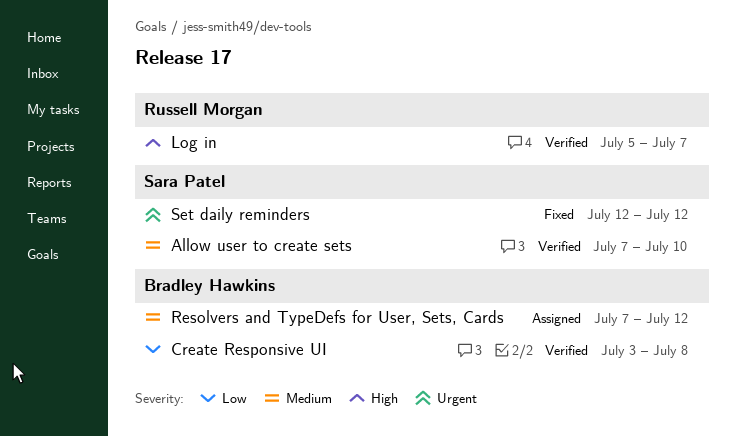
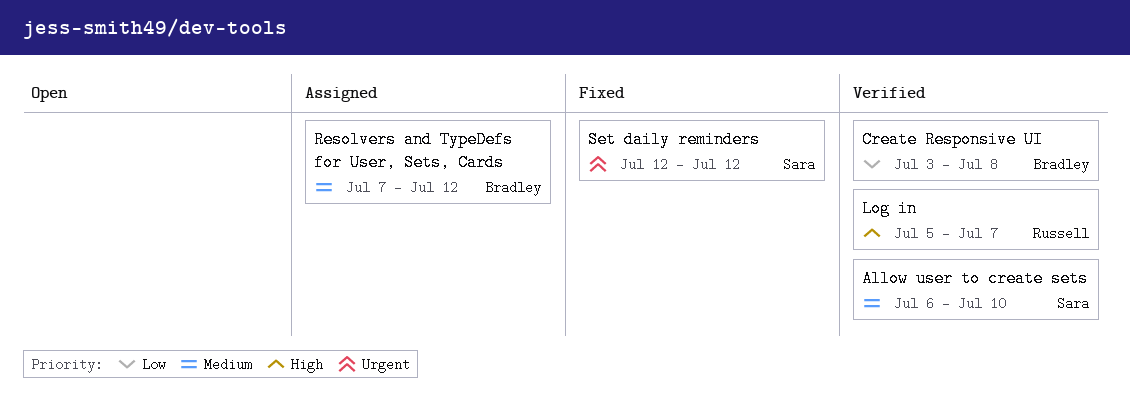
Allow user to create sets, start: Jul 7 -> Jul 6

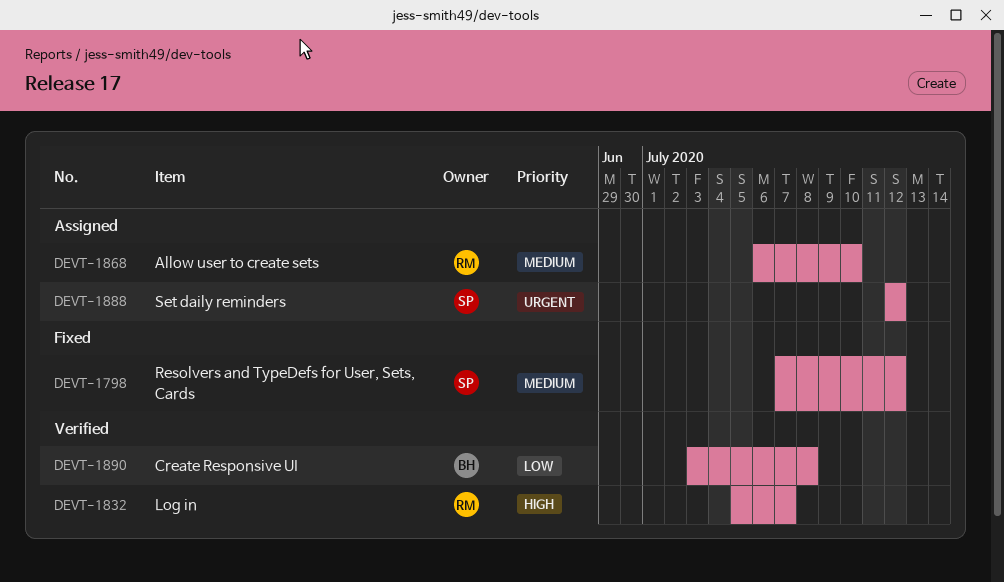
Allow user to create sets, status: Verified -> Assigned
Allow user to create sets, owner: Sara -> Russell
Resolvers and TypeDefs for User, Sets, Cards, status: Assigned -> Fixed
Resolvers and TypeDefs for User, Sets, Cards, owner: Bradley -> Sara
Set daily reminders, status: Fixed -> Assigned

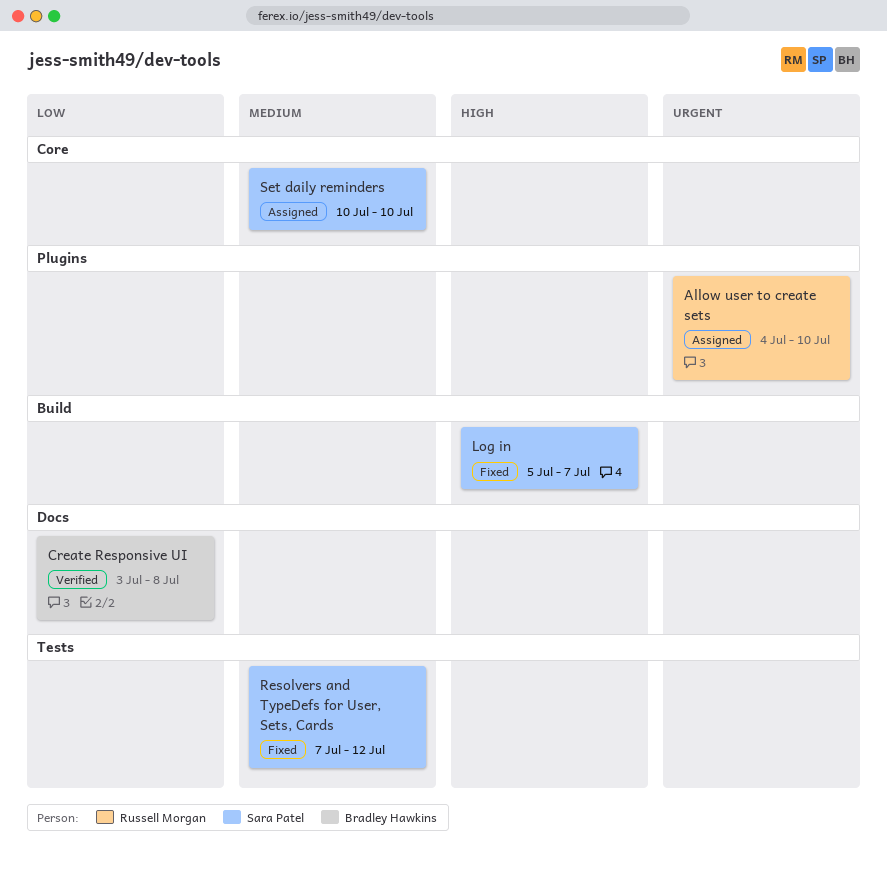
Allow user to create sets, priority: Medium -> Urgent
Allow user to create sets, start: Jul 6 -> Jul 4
Log in, status: Verified -> Fixed
Log in, owner: Russell Morgan -> Sara Patel
Set daily reminders, priority: Urgent -> Medium
Set daily reminders, start: Jul 12 -> Jul 10
Set daily reminders, due: Jul 12 -> Jul 10

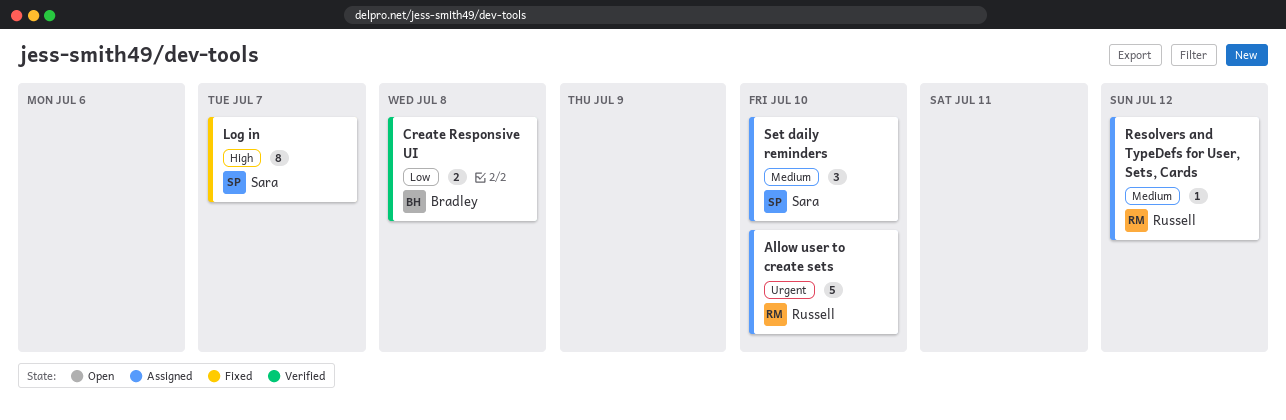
Resolvers and TypeDefs for User, Sets, Cards, status: Fixed -> Assigned
Resolvers and TypeDefs for User, Sets, Cards, owner: Sara Patel -> Russell Morgan

